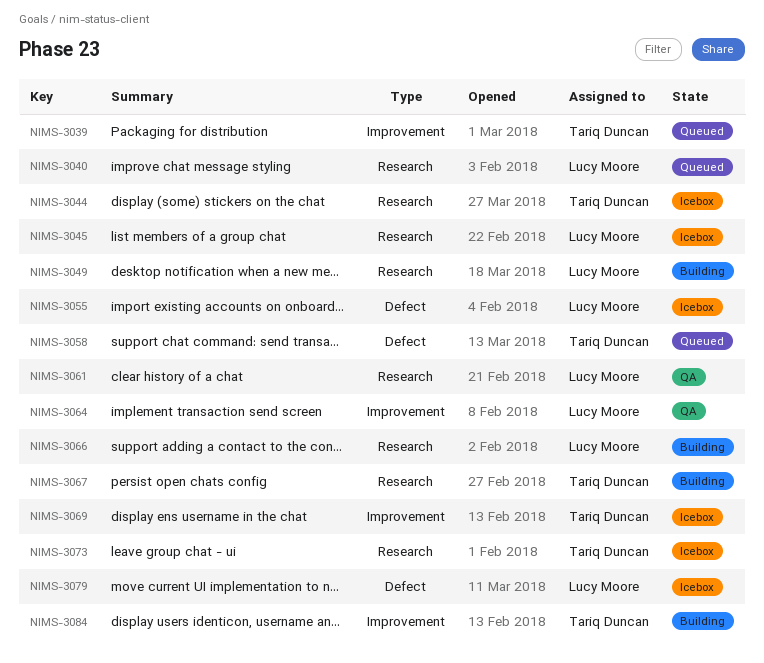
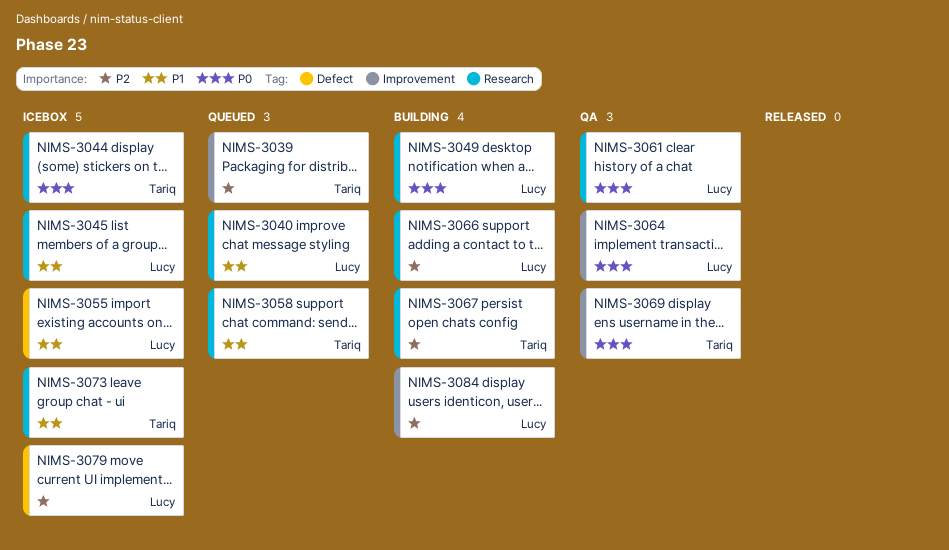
NIMS-3058, label: Defect -> Research
NIMS-3069, status: Icebox -> QA
NIMS-3084, owner: Tariq Duncan -> Lucy Moore

